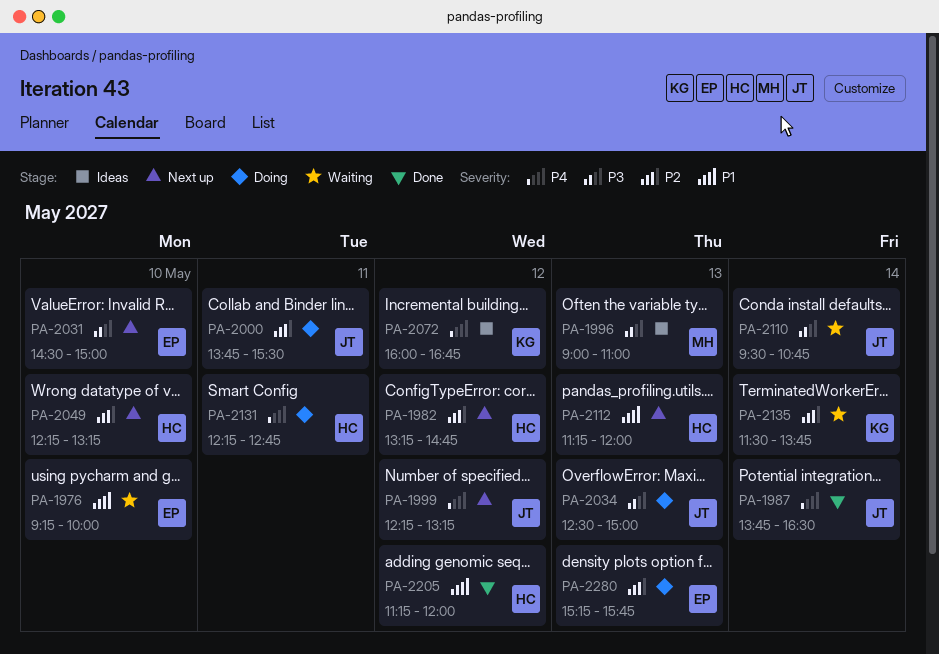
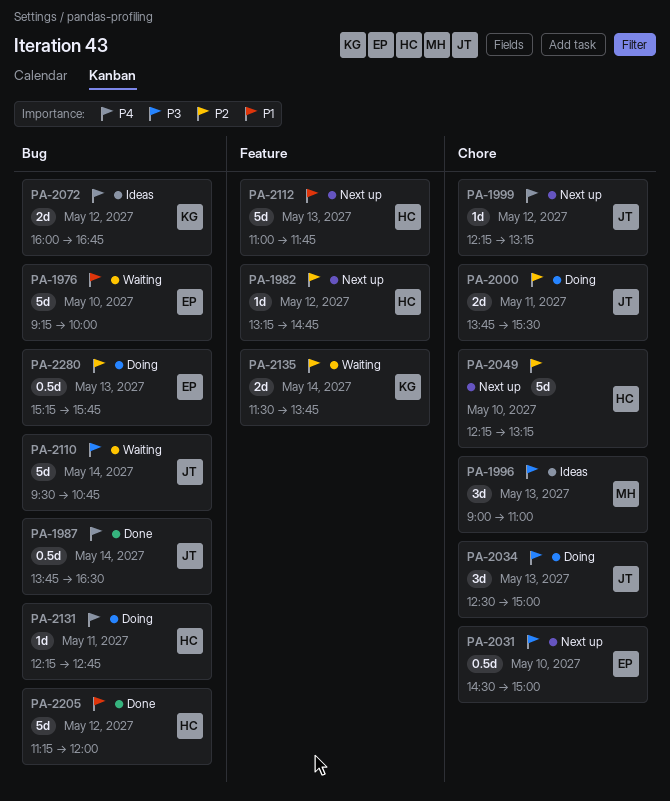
PA-2112, begins: 11:15 -> 11:00
PA-2112, ends: 12:00 -> 11:45

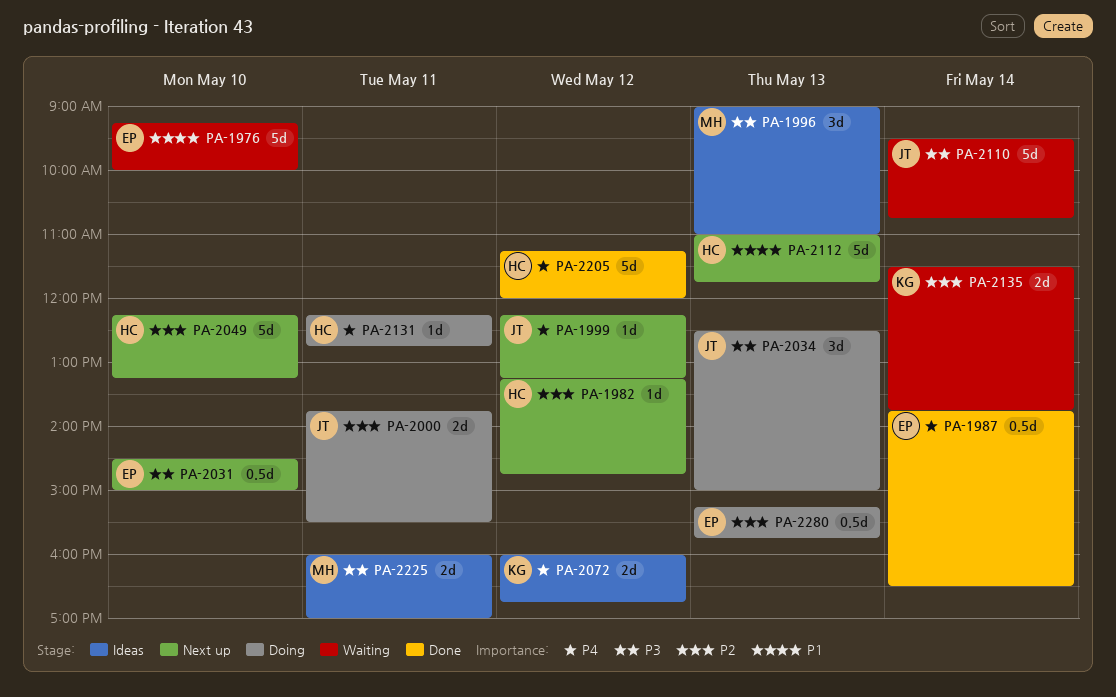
PA-1987, owner: JT -> EP
PA-2205, priority: P1 -> P4
PA-2225: none -> present

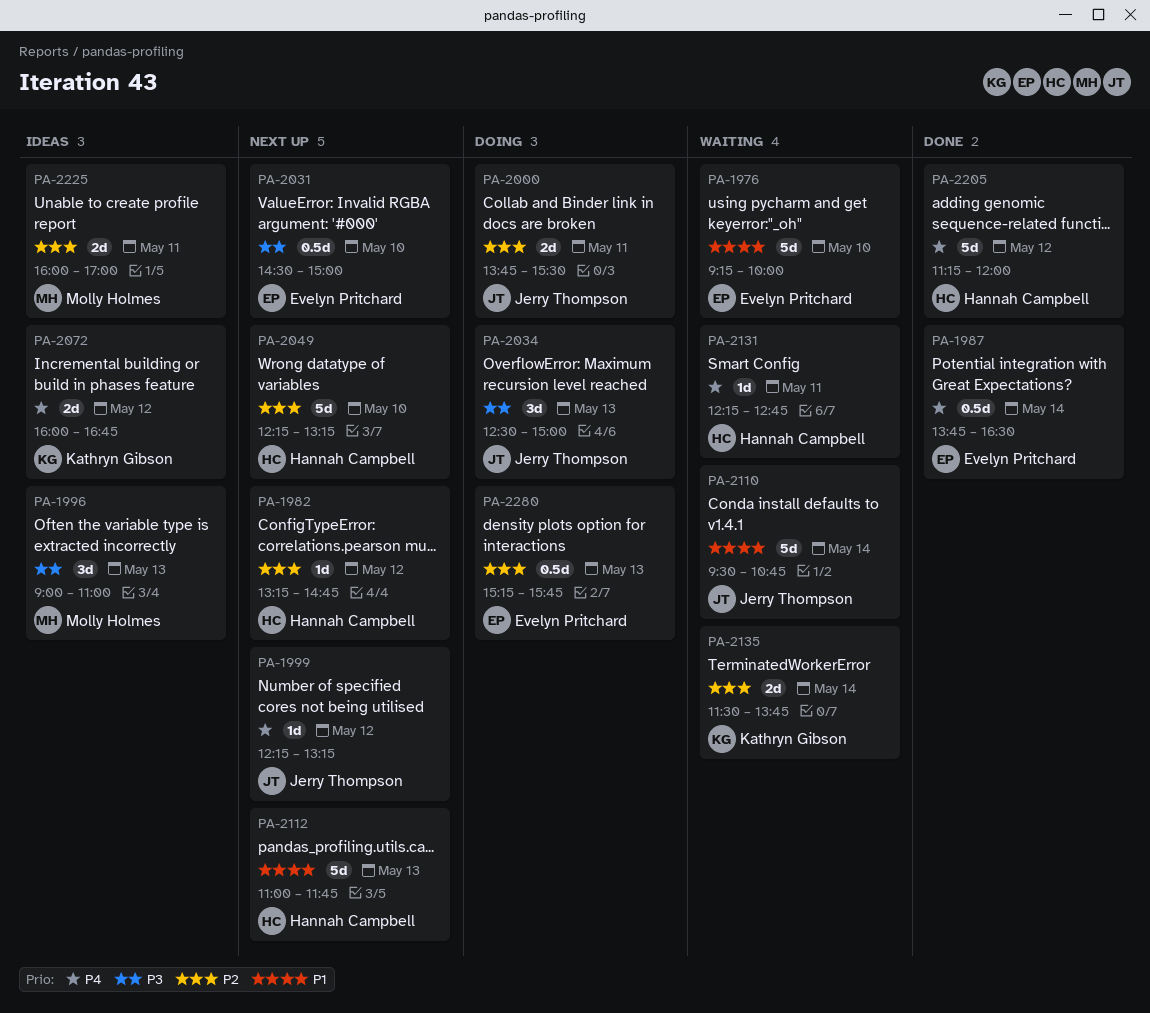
PA-2110, priority: P3 -> P1
PA-2131, status: Doing -> Waiting
PA-2225, priority: P3 -> P2

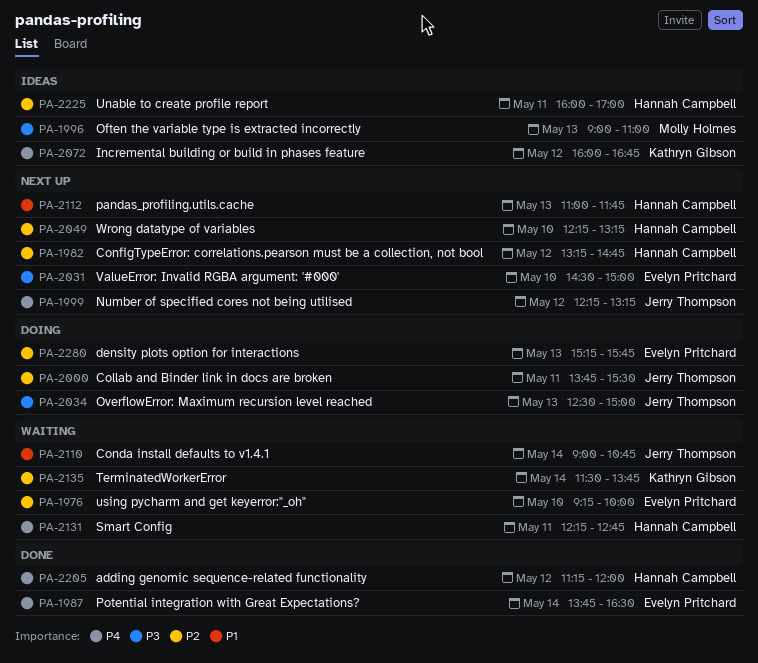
PA-1976, priority: P1 -> P2
PA-2110, begins: 09:30 -> 09:00
PA-2225, owner: Molly Holmes -> Hannah Campbell

